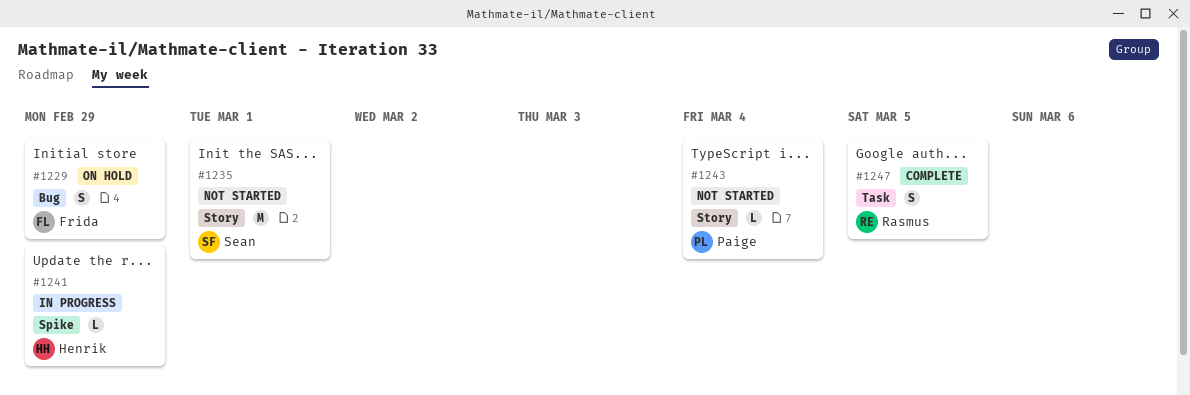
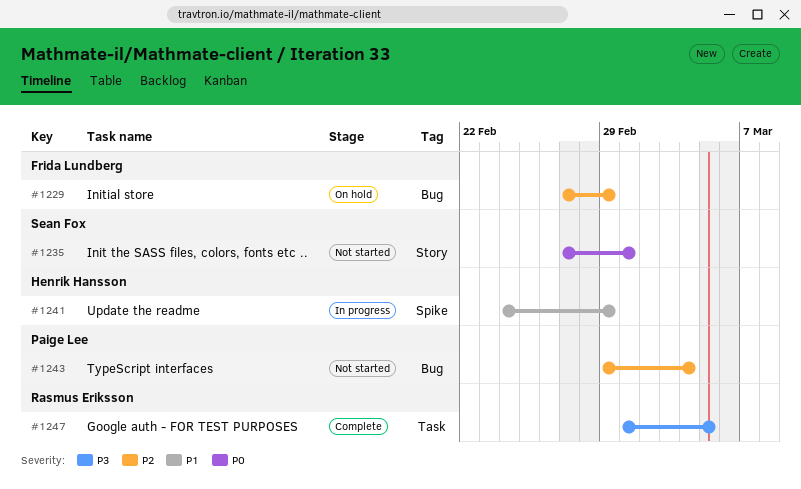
#1243, label: Story -> Bug

